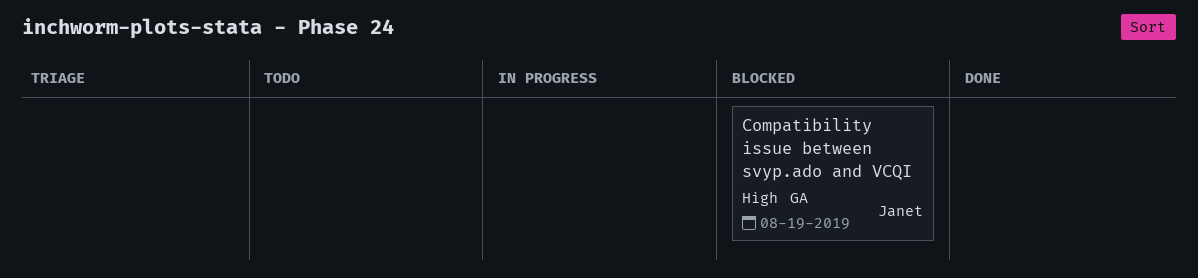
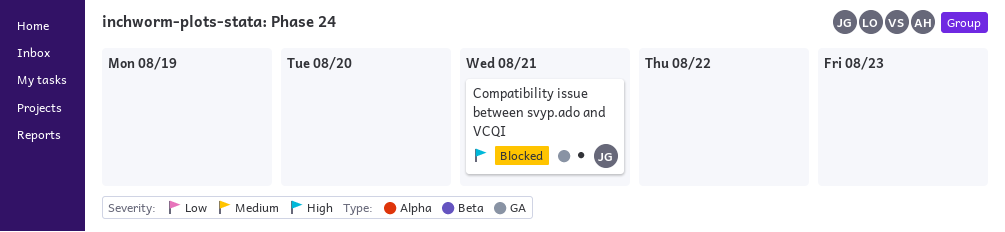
Compatibility issue between svyp.ado and VCQI, due: Aug 19 -> Aug 21

